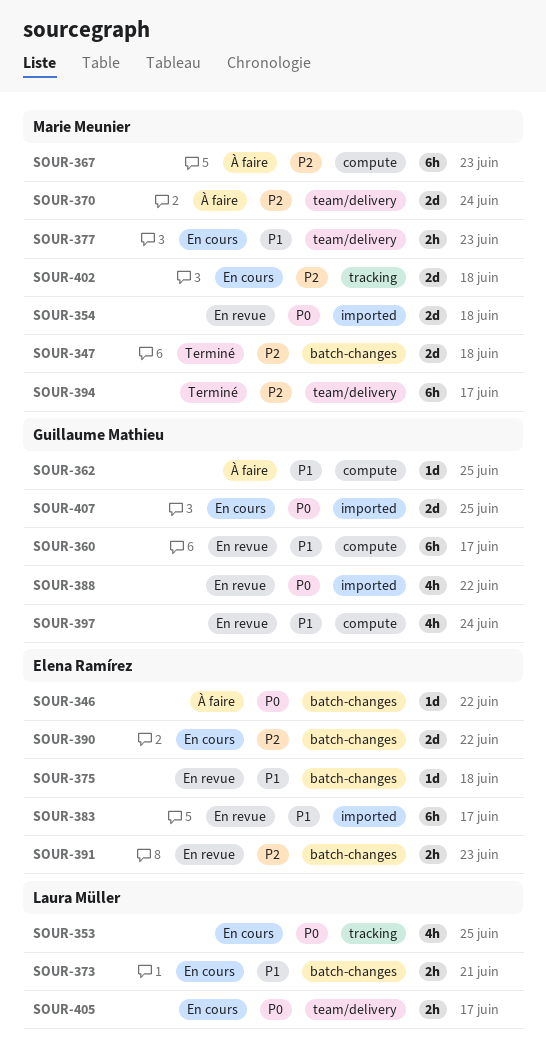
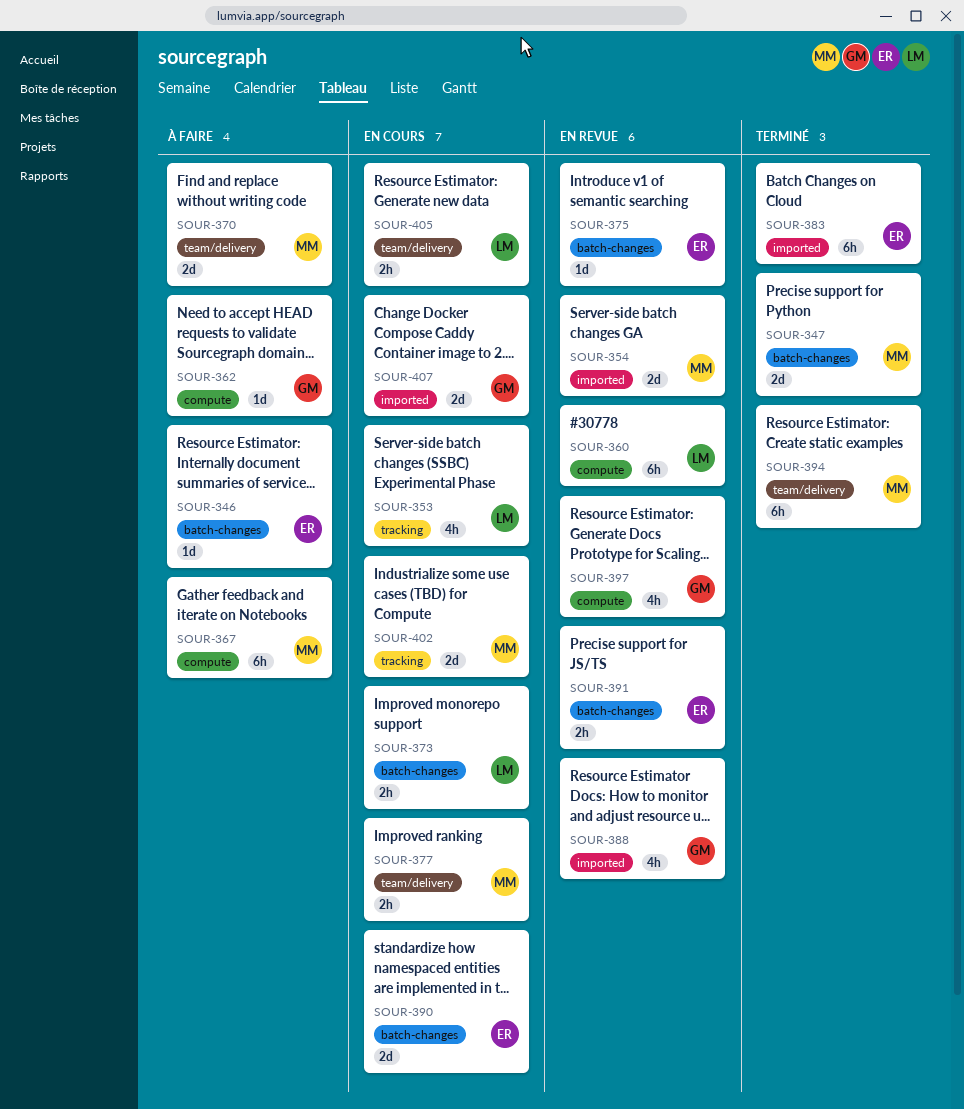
SOUR-360, owner: Guillaume Mathieu -> Laura Müller
SOUR-383, status: En revue -> Terminé

